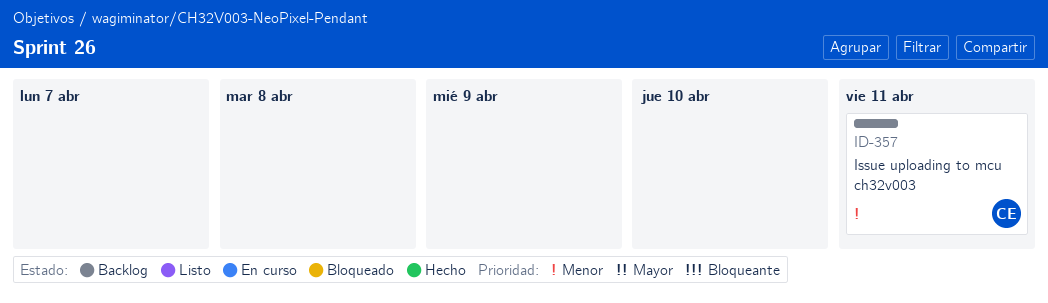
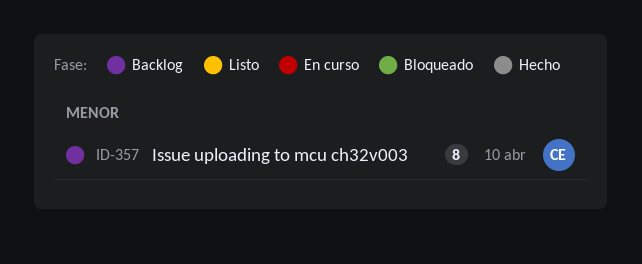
ID-357, due: Apr 11 -> Apr 10

